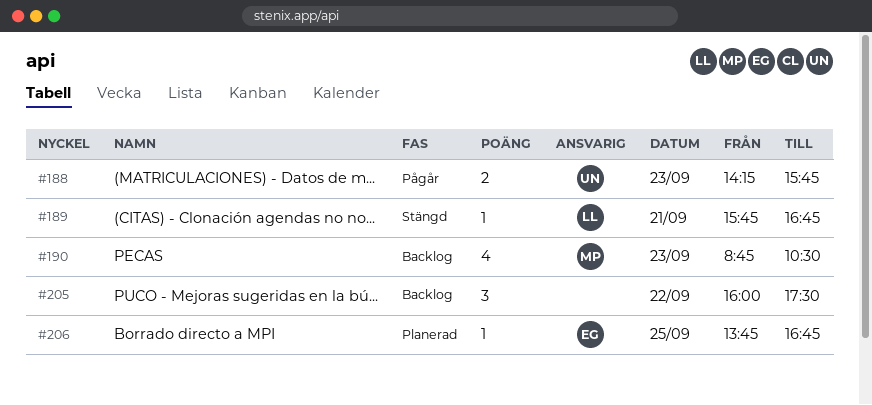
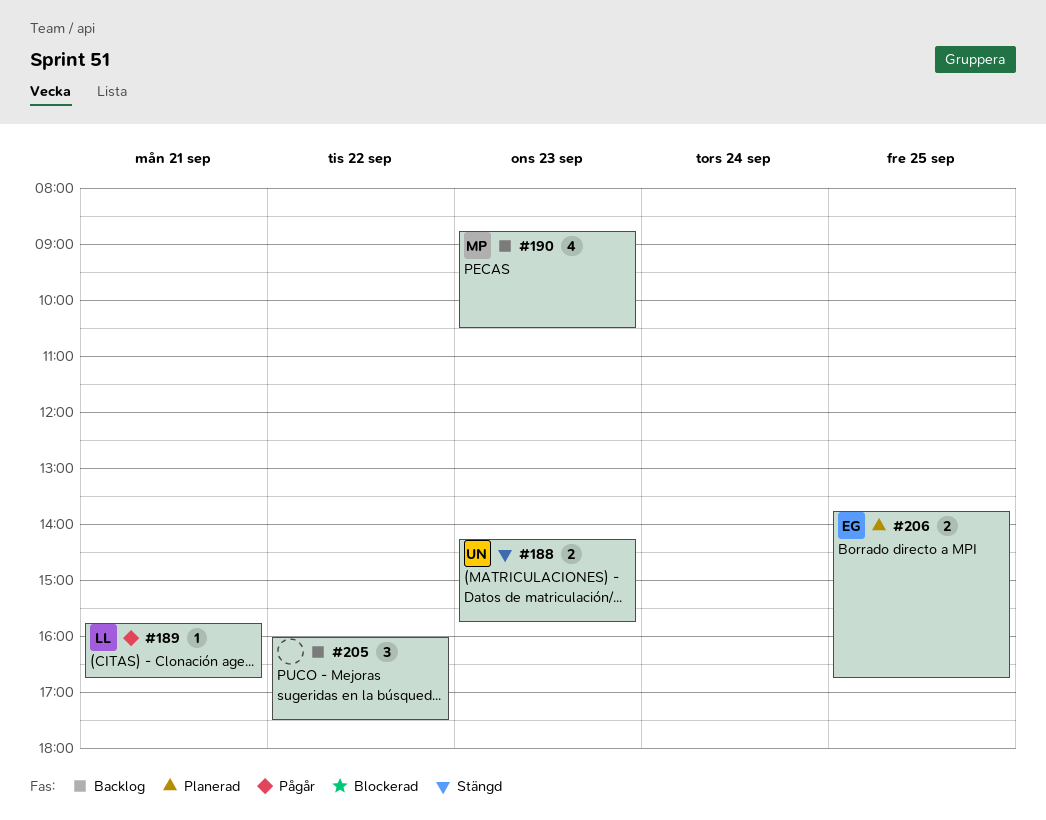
#188, status: Pågår -> Stängd
#189, status: Stängd -> Pågår
#206, estimate: 1 -> 2

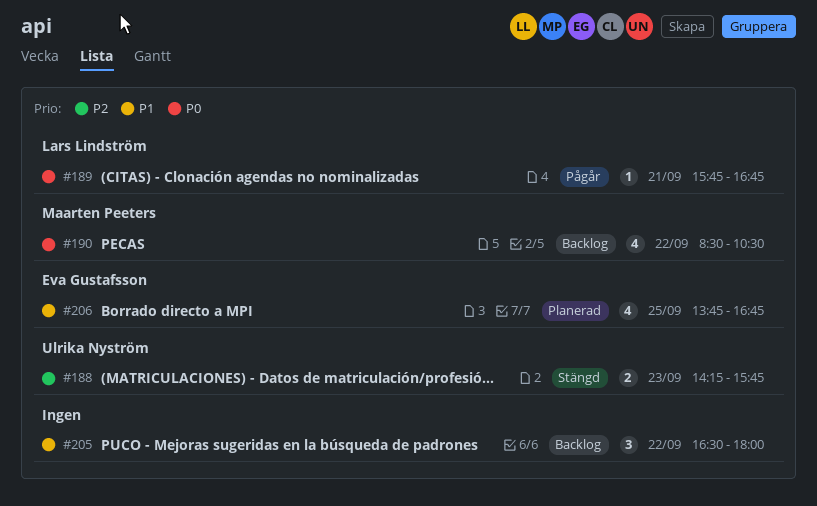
#190, day: Sep 23 -> Sep 22
#190, begins: 08:45 -> 08:30
#205, begins: 16:00 -> 16:30
#205, ends: 17:30 -> 18:00
#206, estimate: 2 -> 4

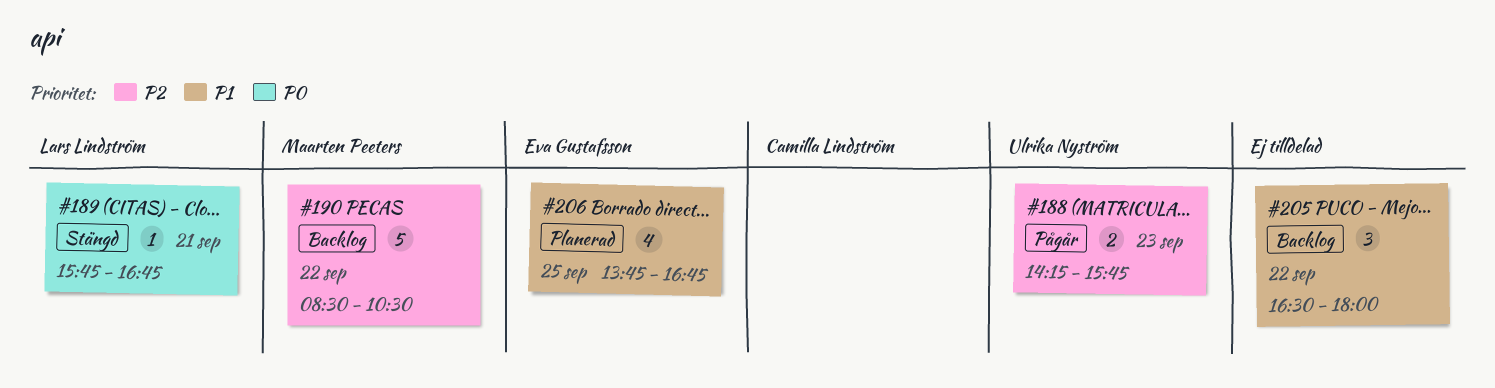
#188, status: Stängd -> Pågår
#189, status: Pågår -> Stängd
#190, priority: P0 -> P2
#190, estimate: 4 -> 5

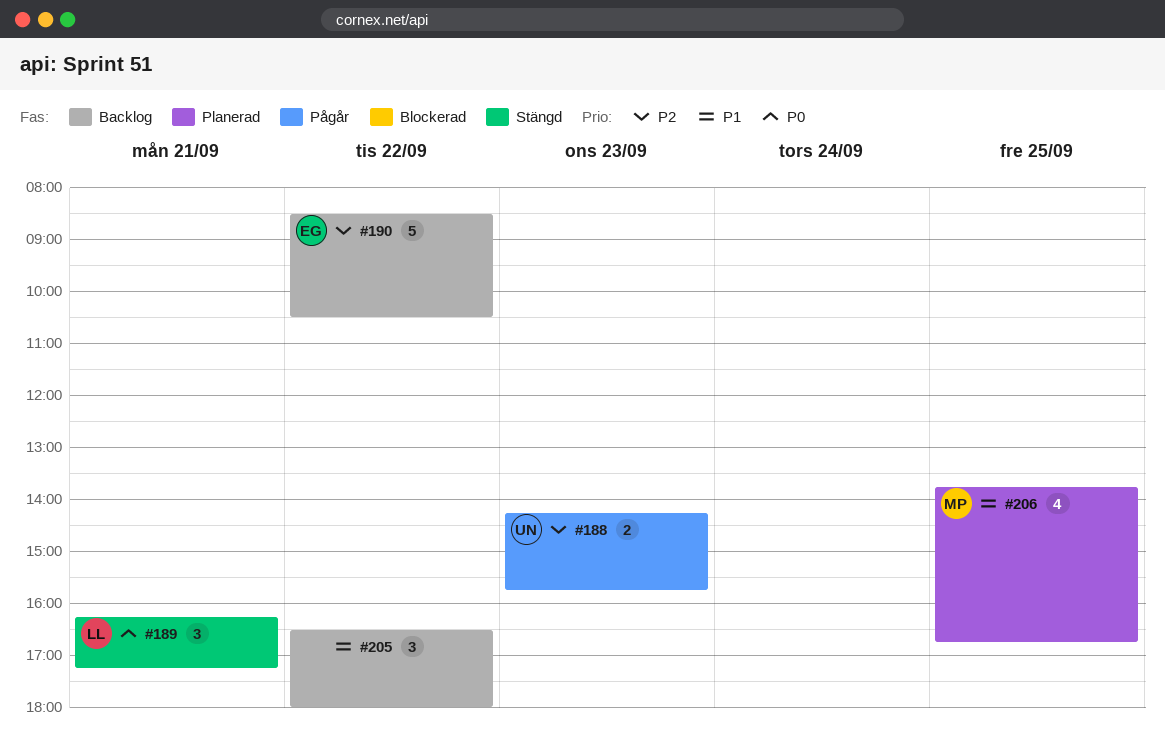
#189, estimate: 1 -> 3
#189, begins: 15:45 -> 16:15
#189, ends: 16:45 -> 17:15
#190, owner: Maarten Peeters -> Eva Gustafsson
#206, owner: Eva Gustafsson -> Maarten Peeters

